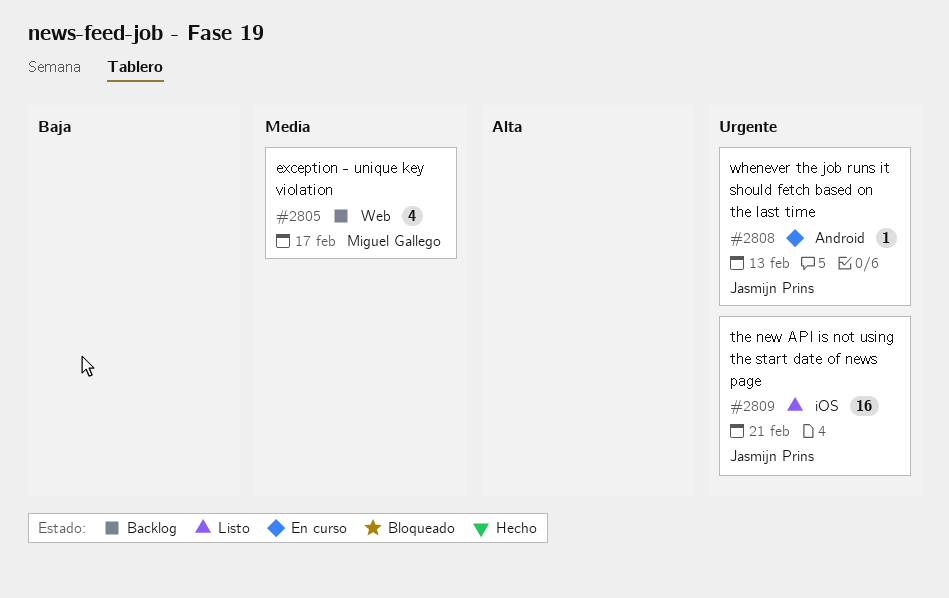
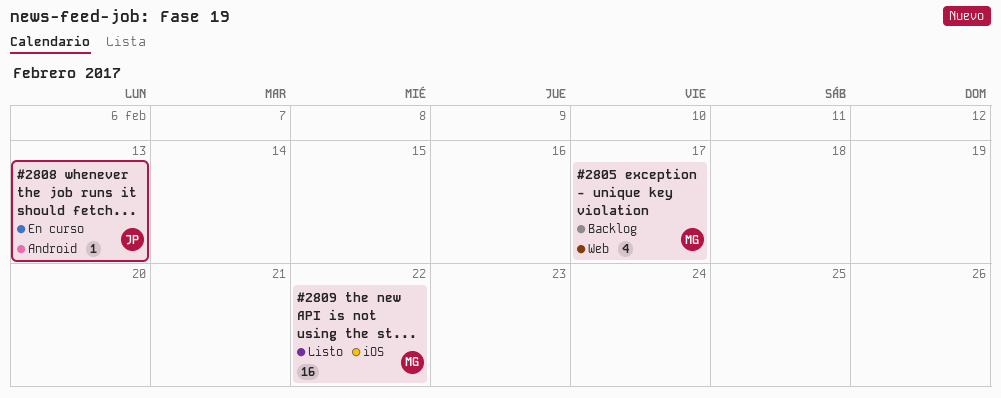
#2809, owner: Jasmijn Prins -> Miguel Gallego
#2809, due: Feb 21 -> Feb 22

